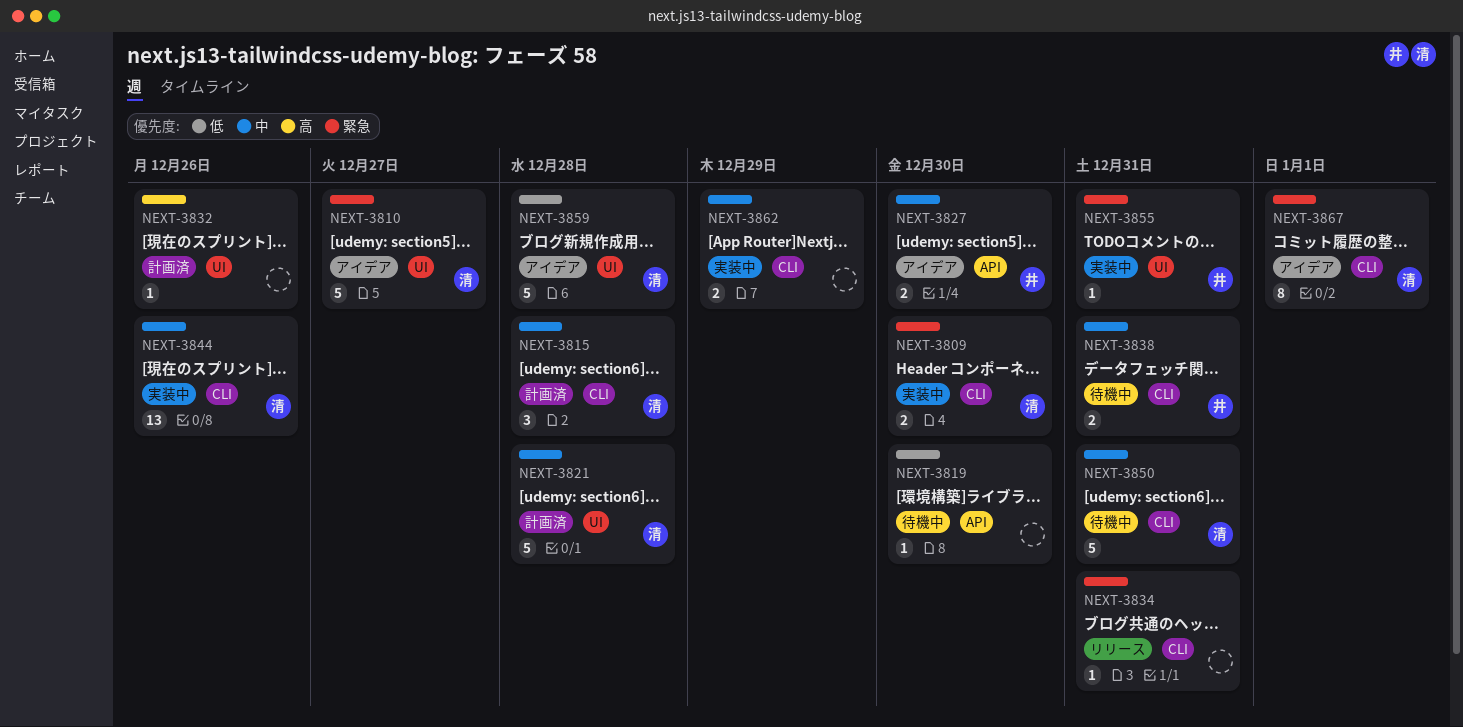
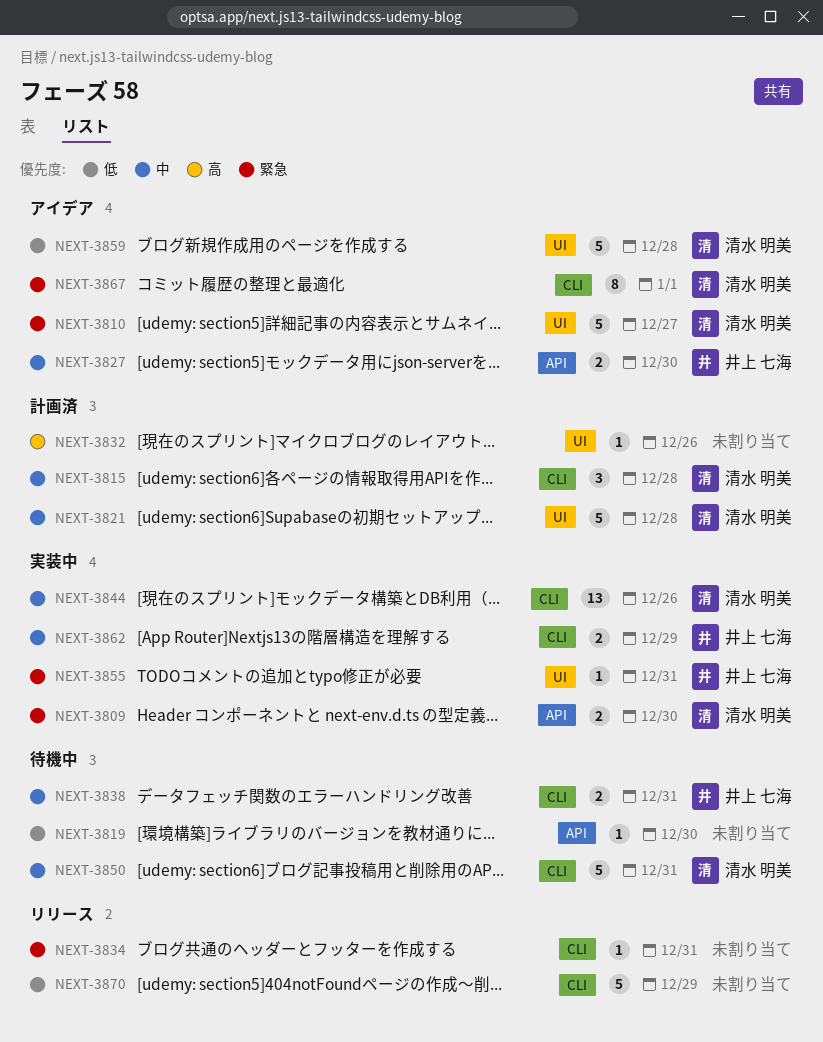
NEXT-3809, label: CLI -> API
NEXT-3862, owner: none -> 井上 七海
NEXT-3870: none -> present

